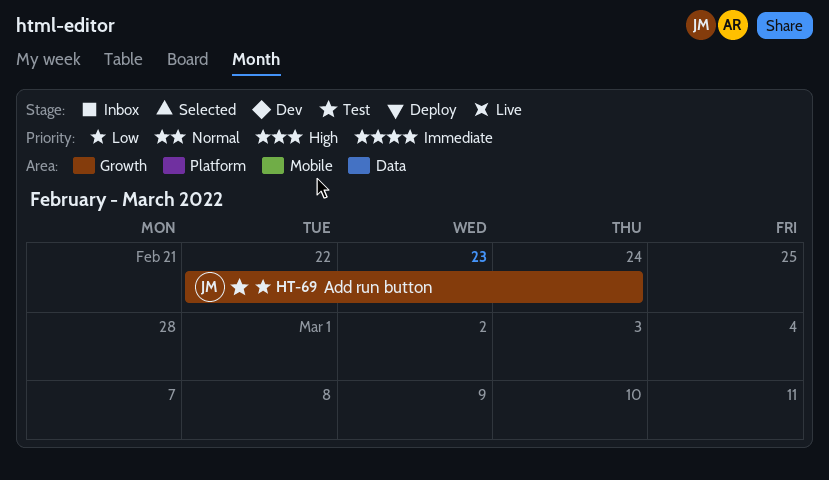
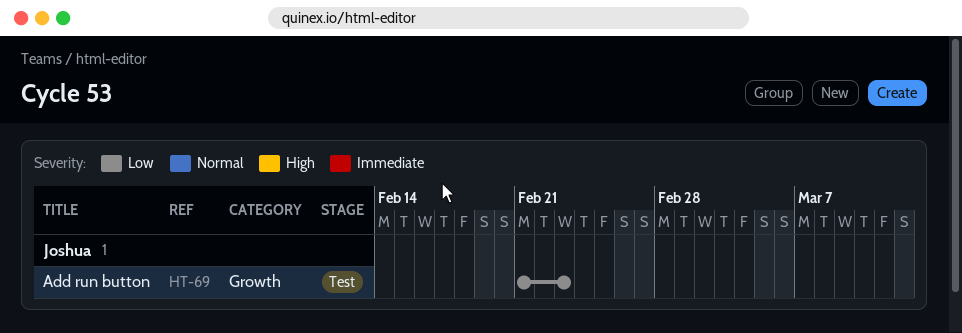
HT-69, start: Feb 22 -> Feb 21
HT-69, due: Feb 24 -> Feb 23

